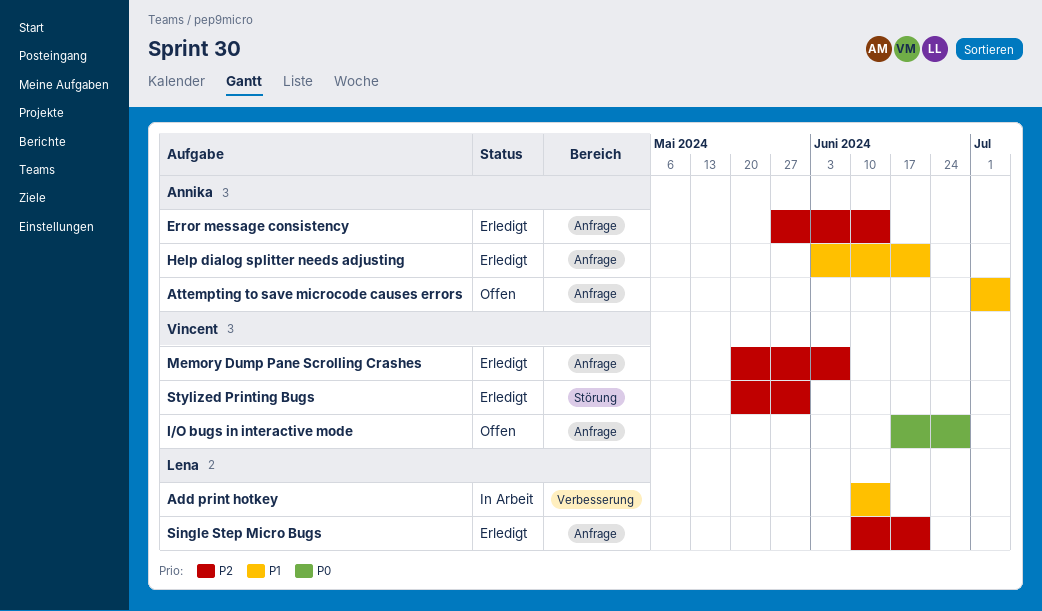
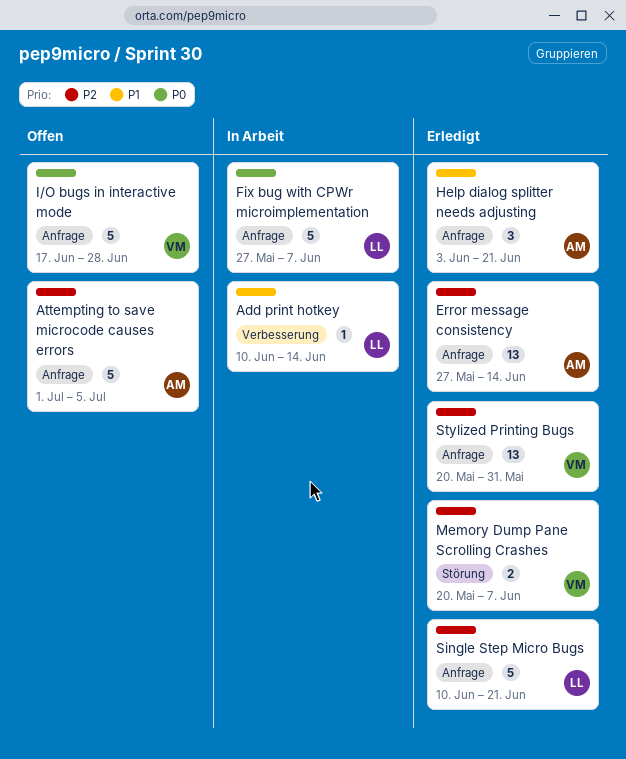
Attempting to save microcode causes errors, priority: P1 -> P2
Fix bug with CPWr microimplementation: none -> present
Memory Dump Pane Scrolling Crashes, label: Anfrage -> Störung
Stylized Printing Bugs, label: Störung -> Anfrage

